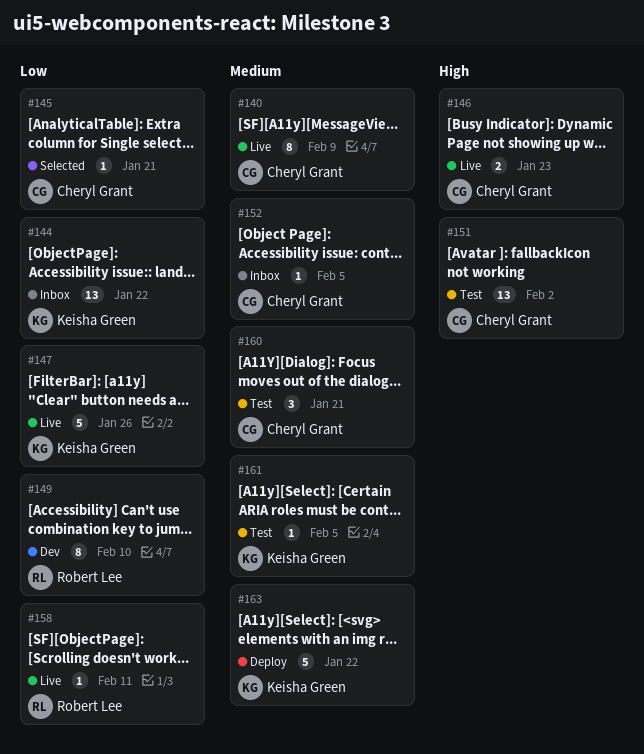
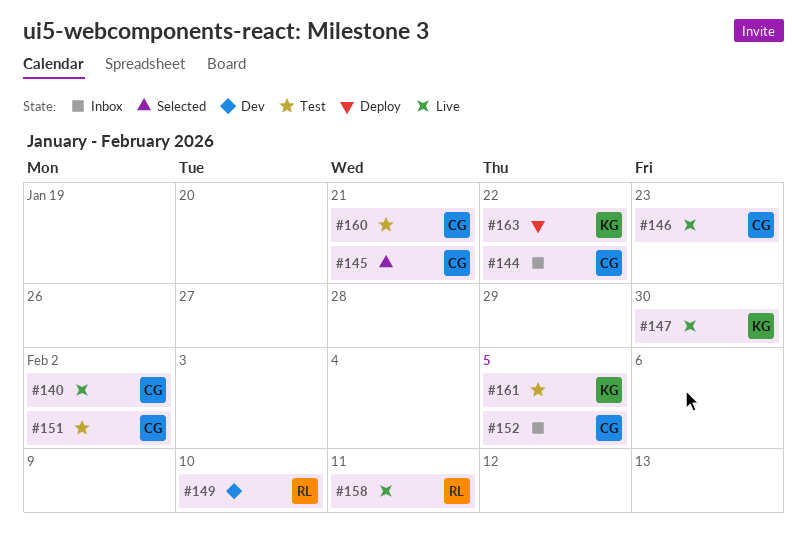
#140, due: Feb 9 -> Feb 2
#144, owner: Keisha Green -> Cheryl Grant
#147, due: Jan 26 -> Jan 30

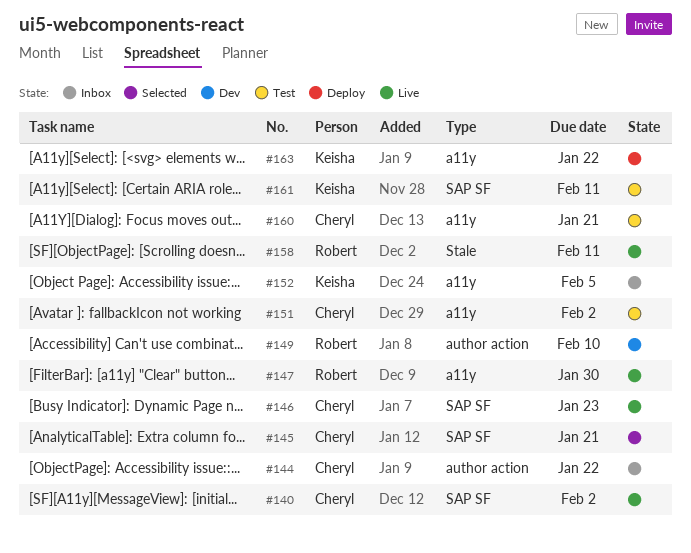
#147, owner: Keisha -> Robert
#152, owner: Cheryl -> Keisha
#161, due: Feb 5 -> Feb 11

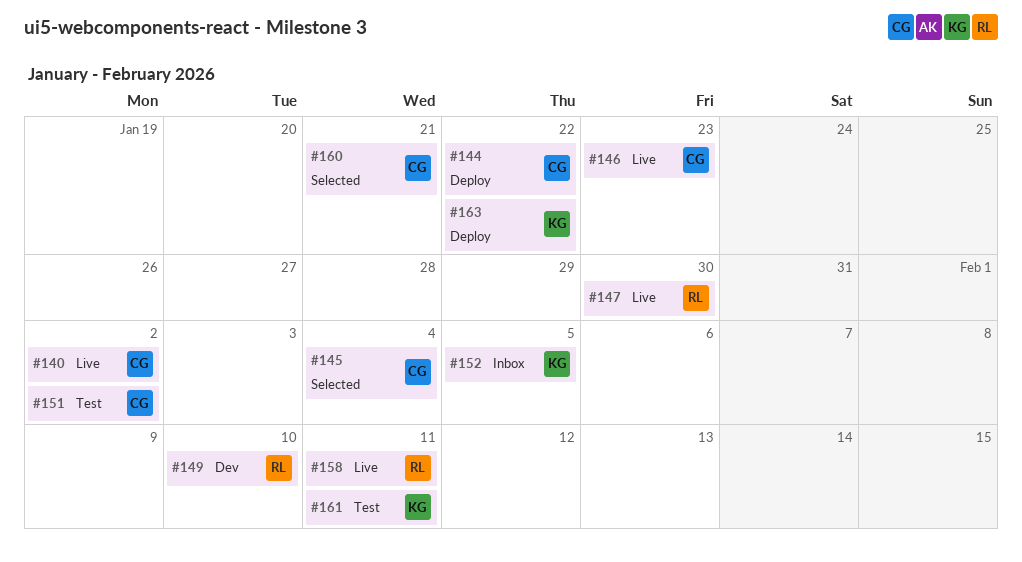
#144, status: Inbox -> Deploy
#145, due: Jan 21 -> Feb 4
#160, status: Test -> Selected

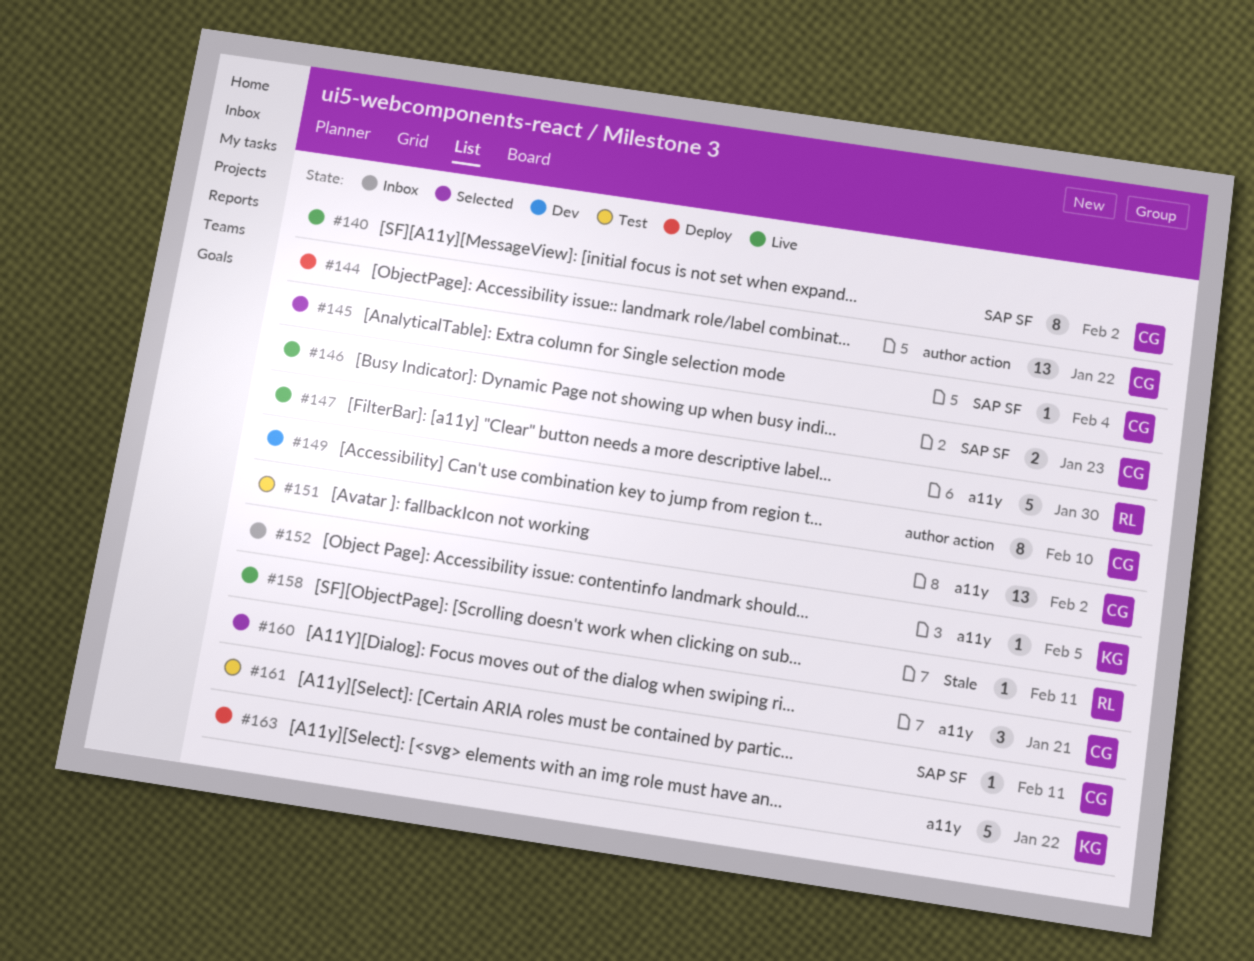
#149, owner: RL -> CG
#161, owner: KG -> CG

